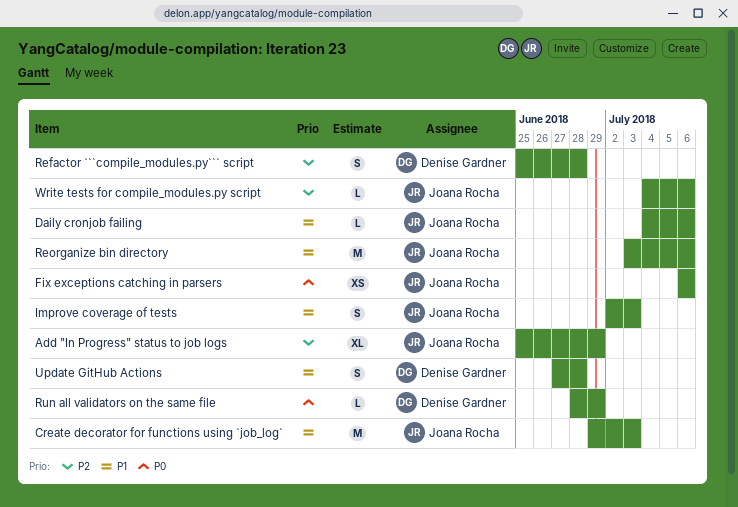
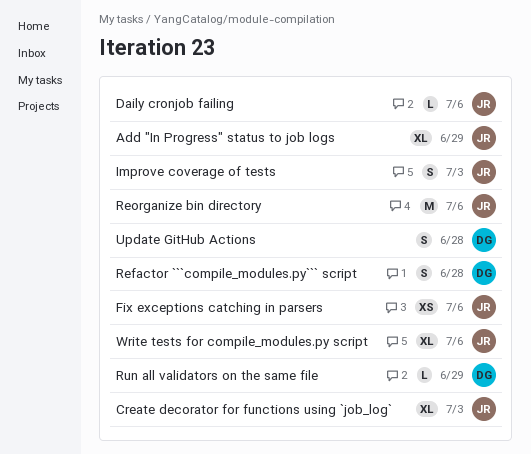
Create decorator for functions using `job_log`, estimate: M -> XL
Write tests for compile_modules.py script, estimate: L -> XL

